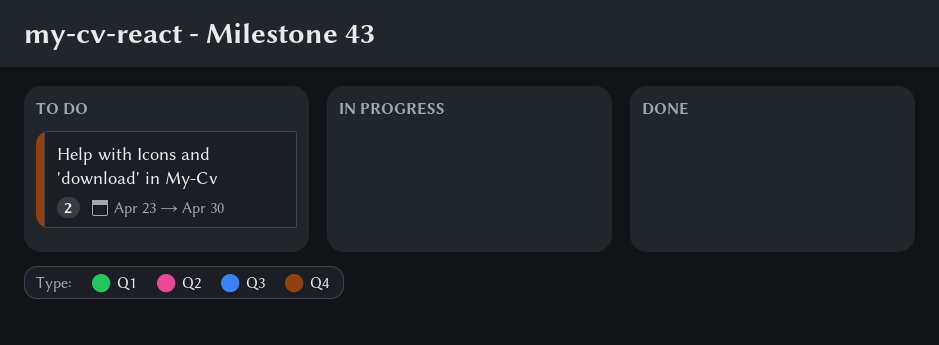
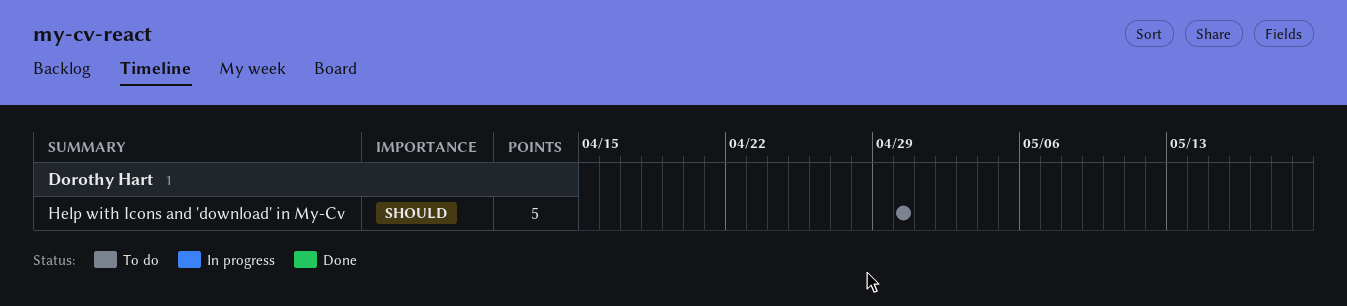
Help with Icons and 'download' in My-Cv, estimate: 2 -> 5
Help with Icons and 'download' in My-Cv, start: Apr 23 -> Apr 30

